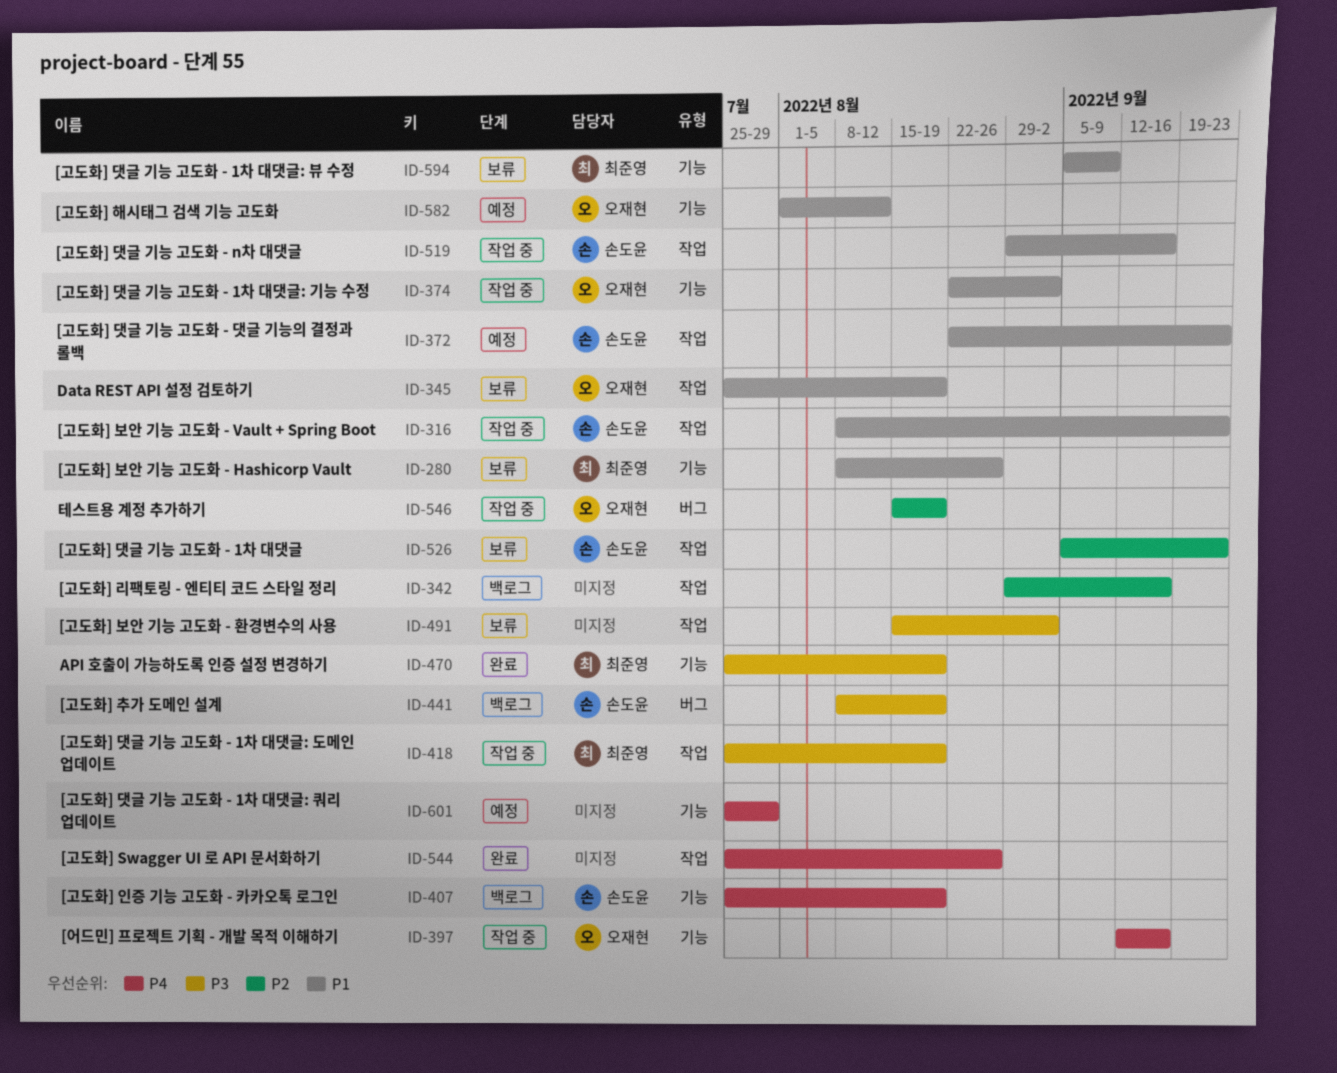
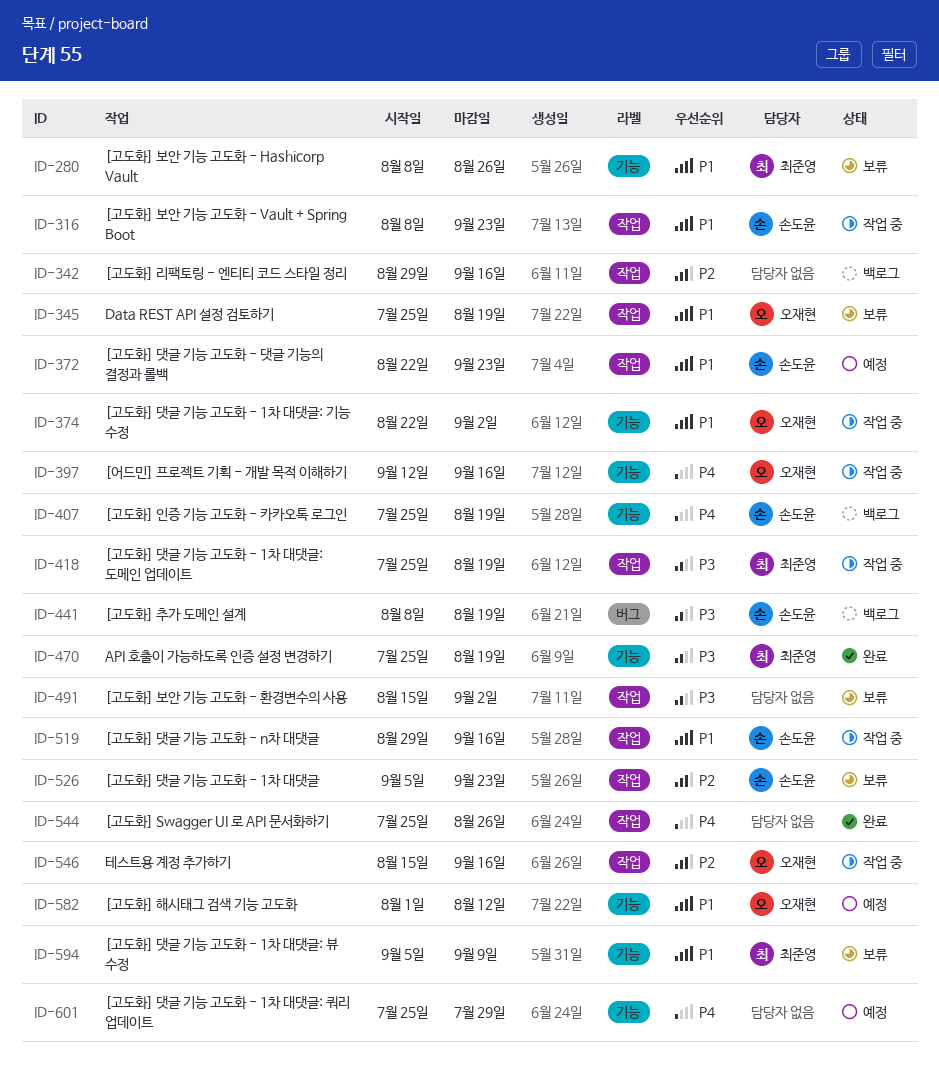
ID-546, label: 버그 -> 작업
ID-546, due: Aug 19 -> Sep 16

